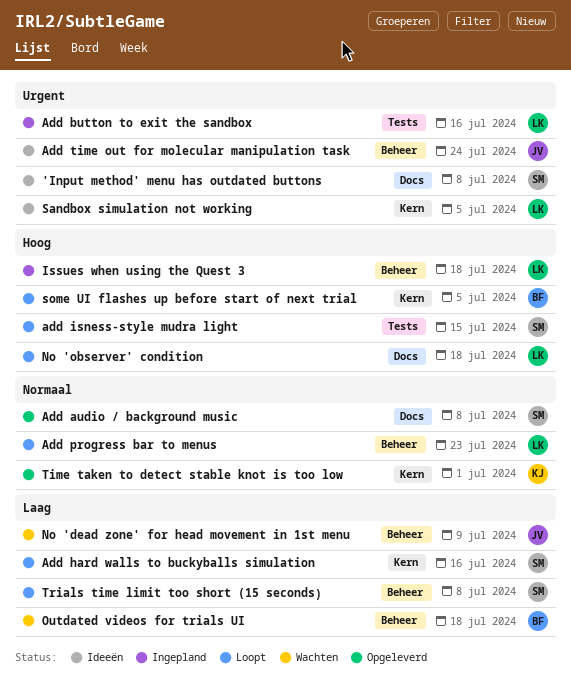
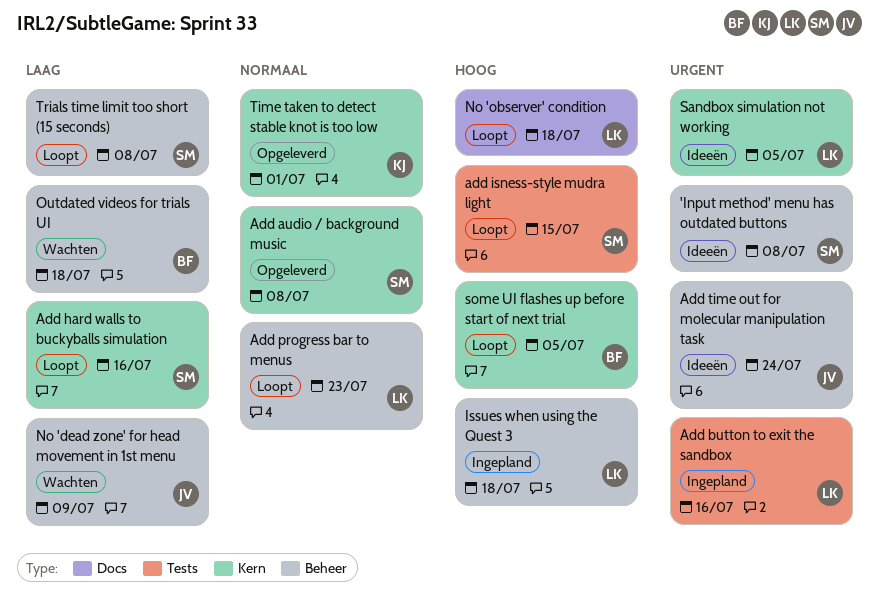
'Input method' menu has outdated buttons, label: Docs -> Beheer
Add audio / background music, label: Docs -> Kern

